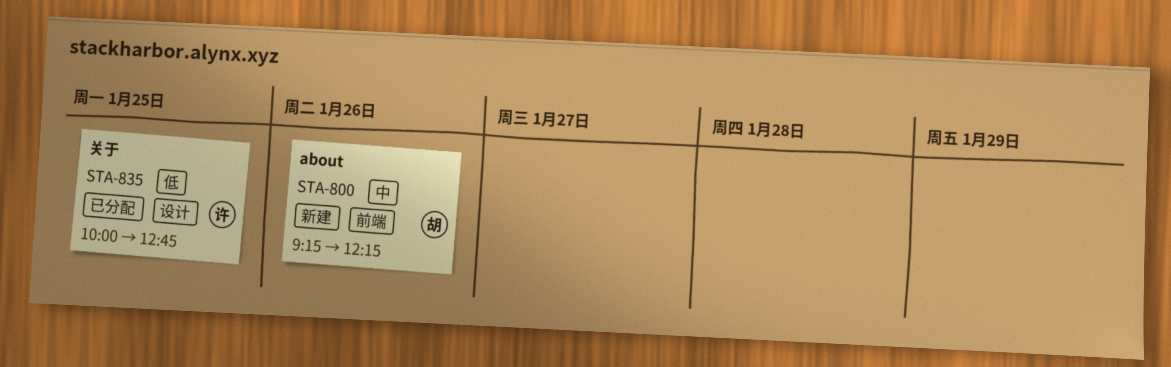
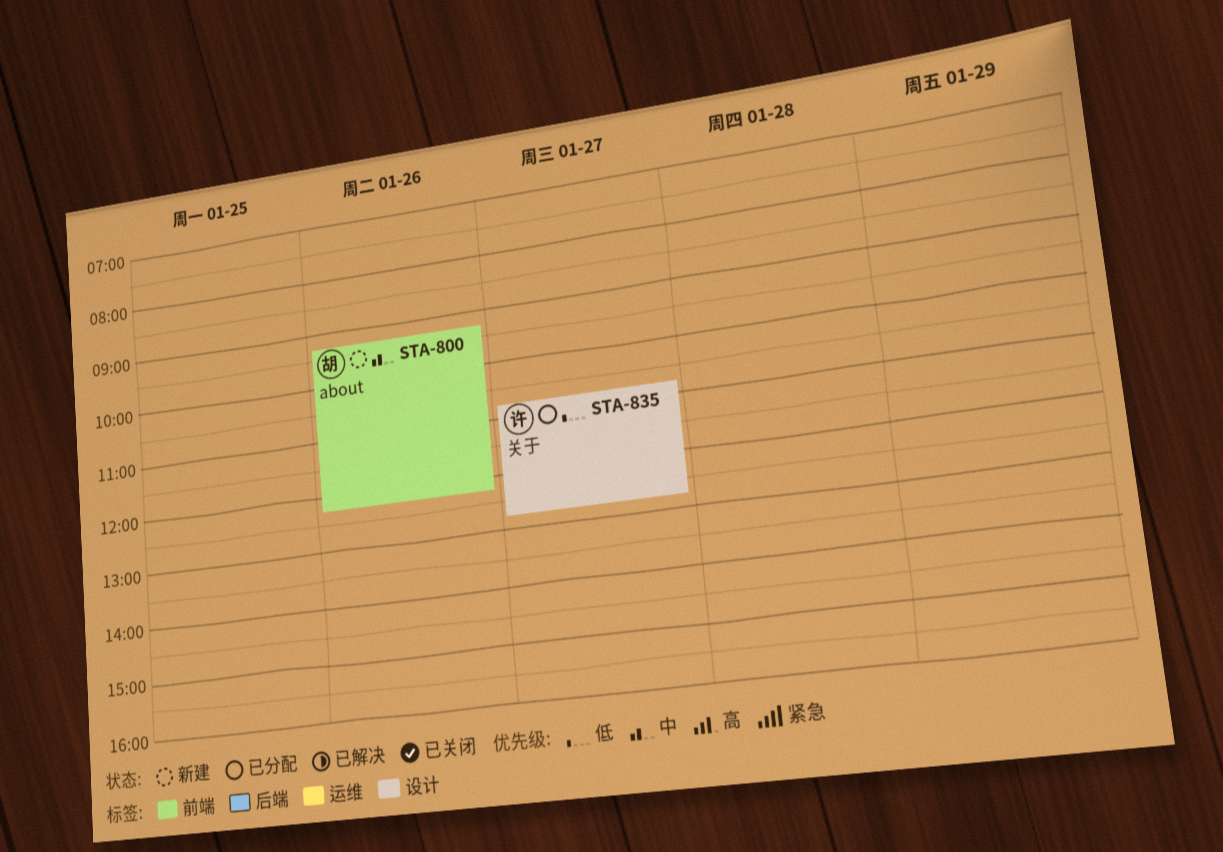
STA-835, day: Jan 25 -> Jan 27
STA-835, begins: 10:00 -> 10:45

